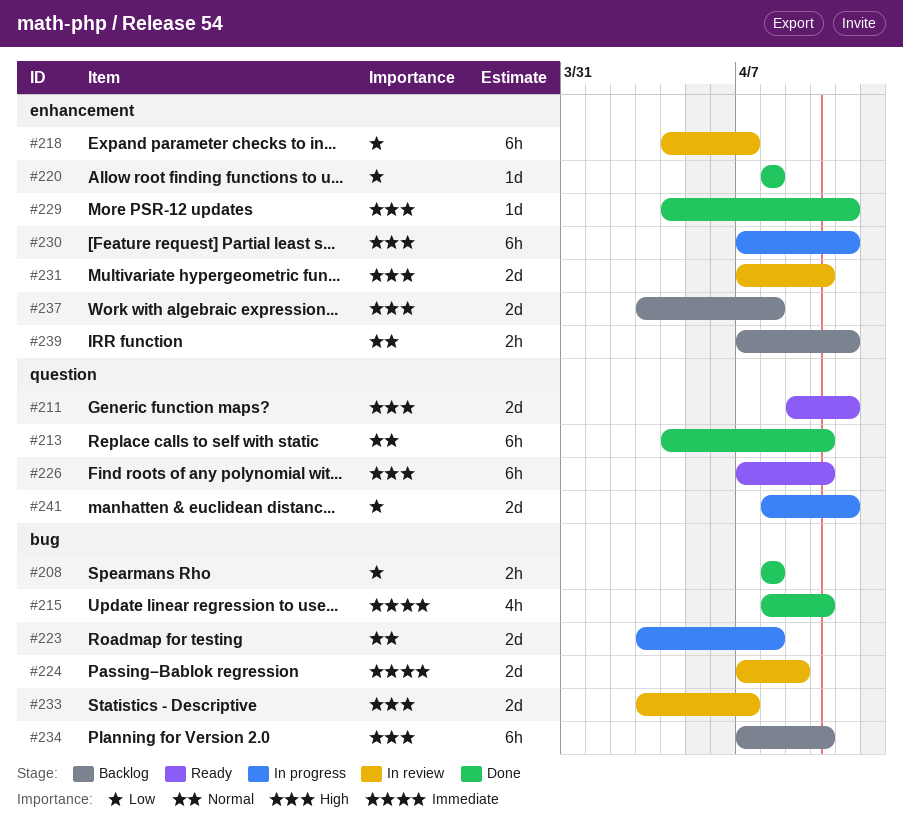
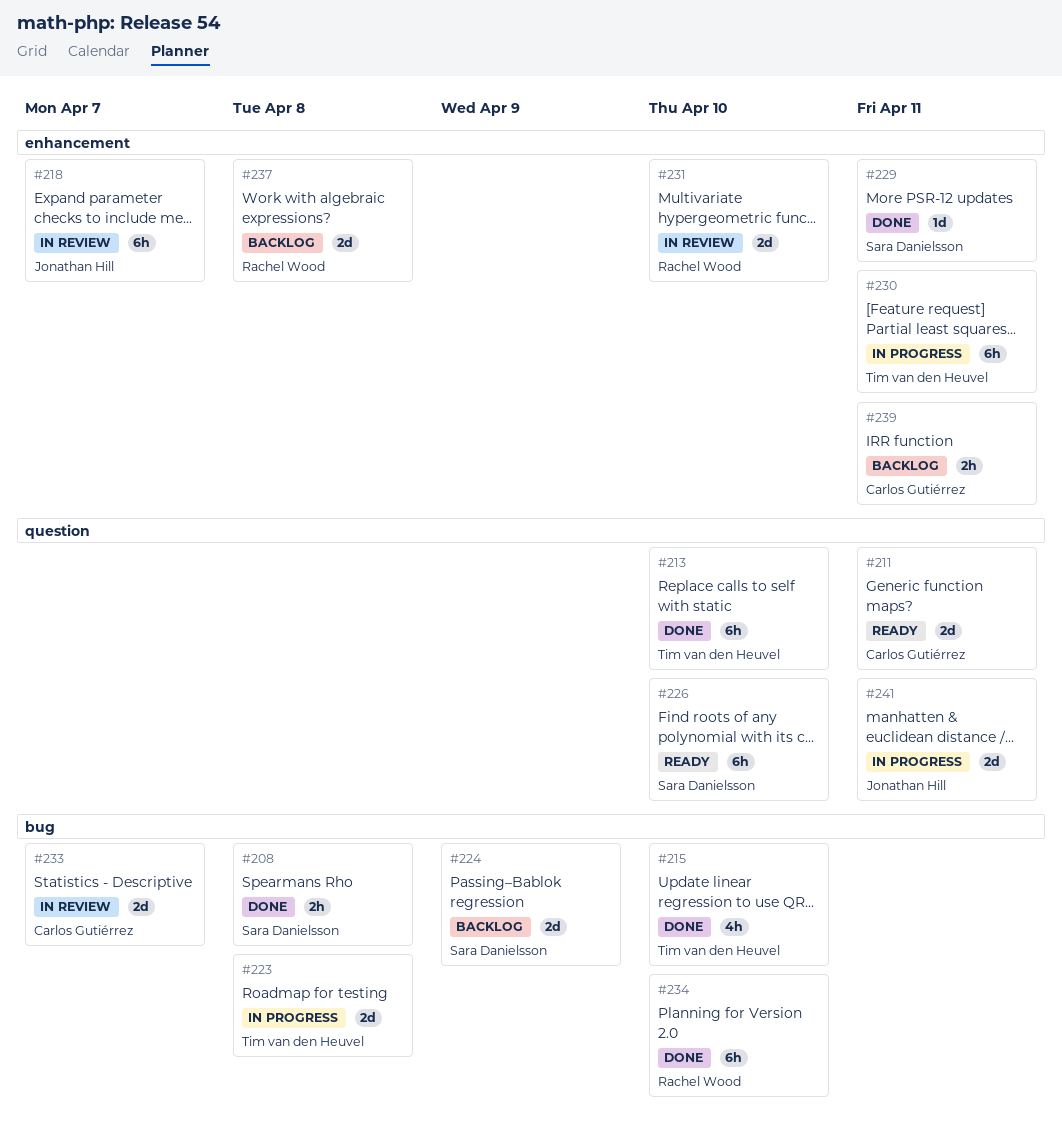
#220: present -> none
#224, status: In review -> Backlog
#234, status: Backlog -> Done

